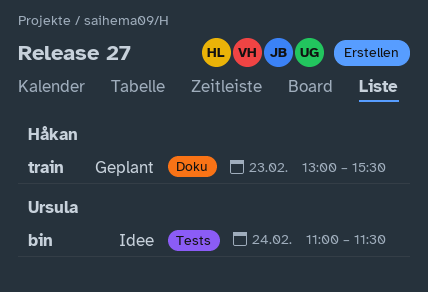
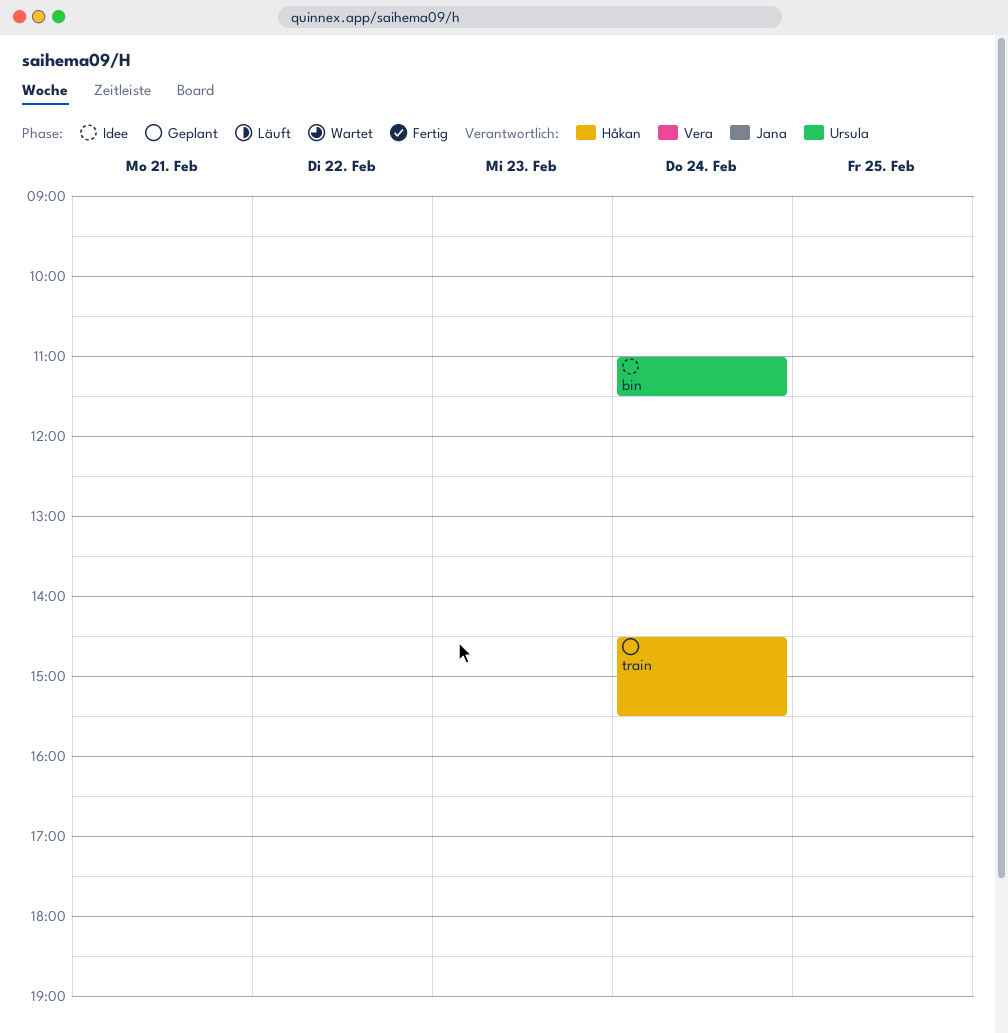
train, day: Feb 23 -> Feb 24
train, begins: 13:00 -> 14:30

